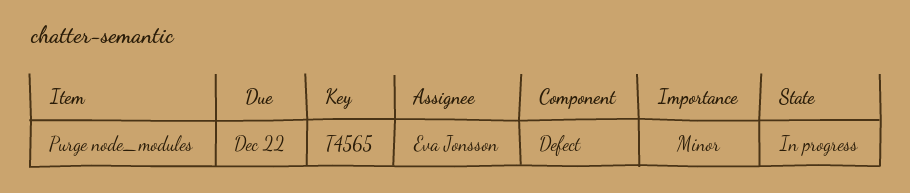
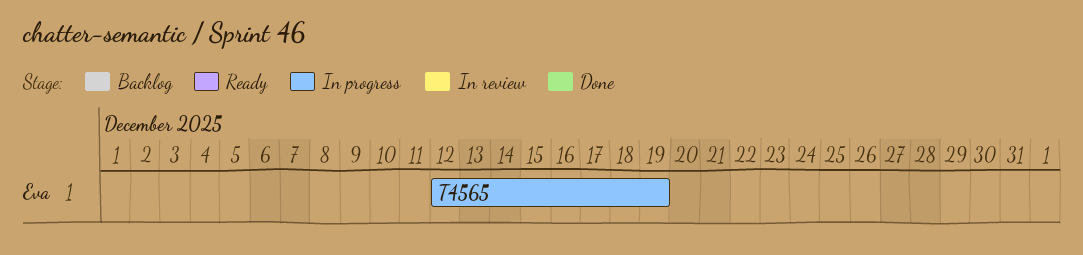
T4565, due: Dec 22 -> Dec 19

